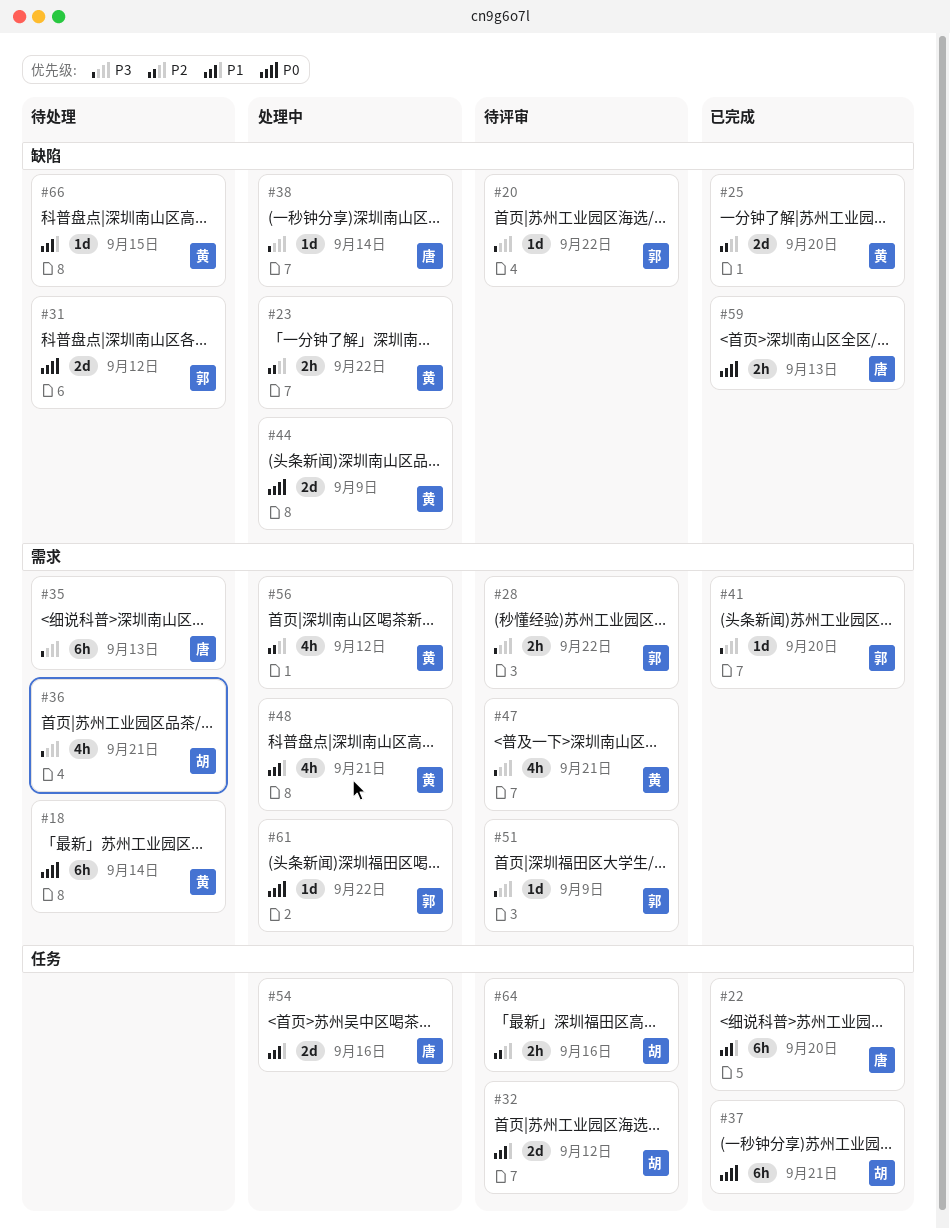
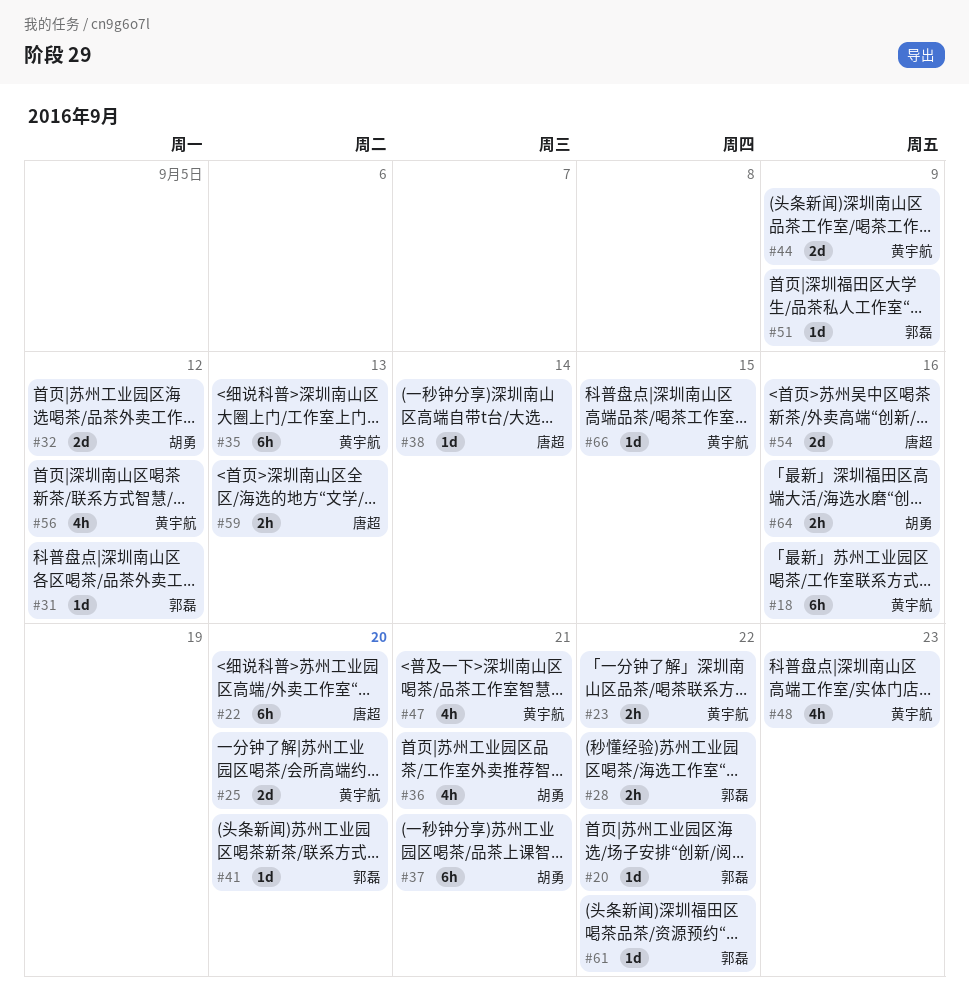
#18, due: Sep 14 -> Sep 16
#31, estimate: 2d -> 1d
#35, owner: 唐超 -> 黄宇航
#48, due: Sep 21 -> Sep 23

